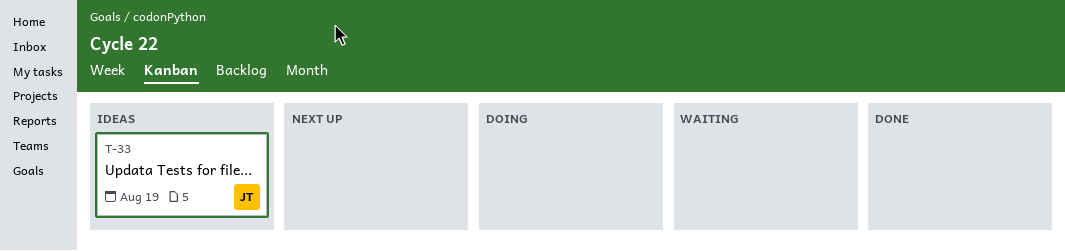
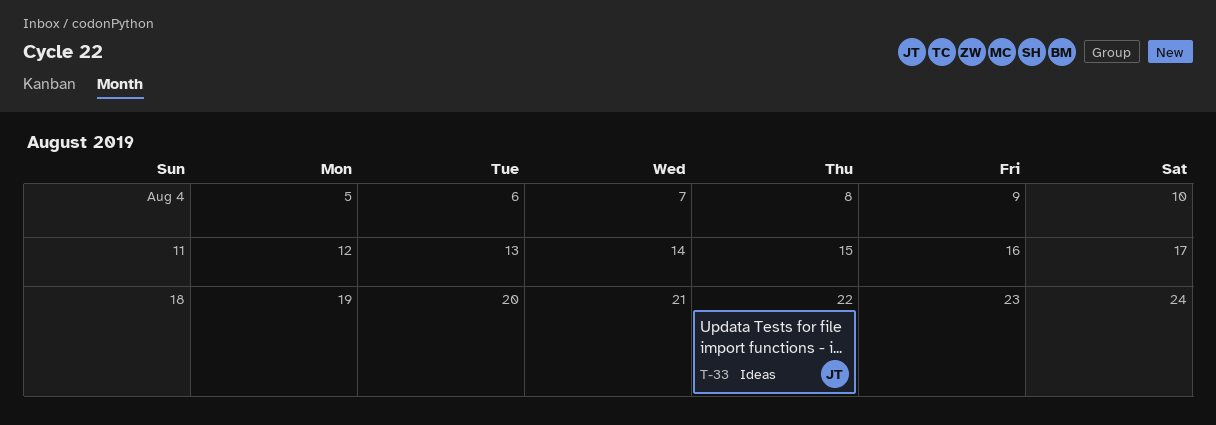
T-33, due: Aug 19 -> Aug 22

